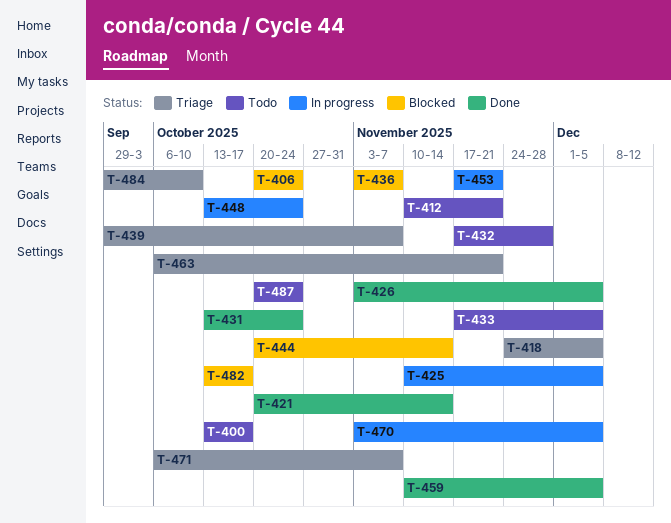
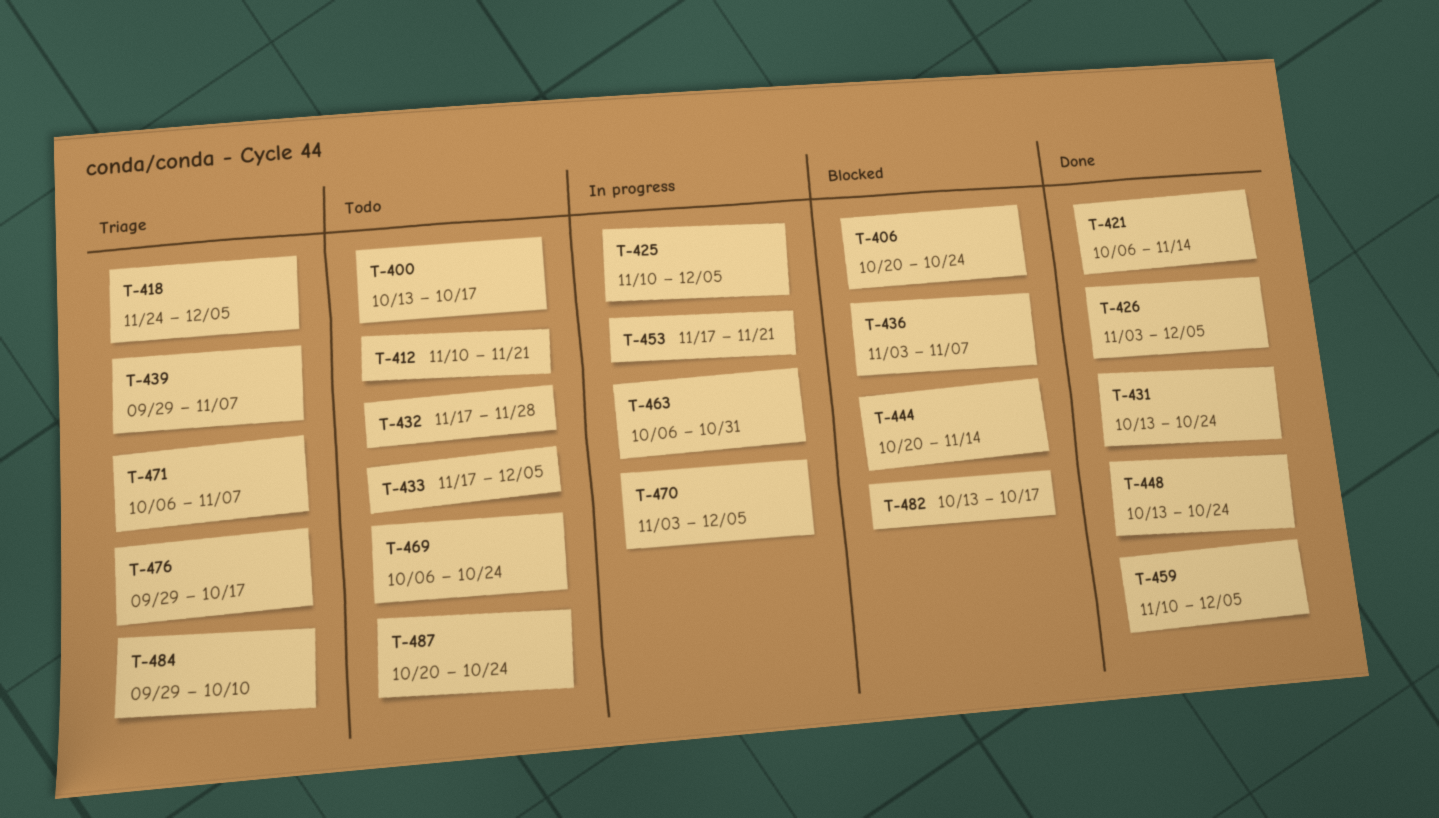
T-421, start: Oct 20 -> Oct 6
T-448, status: In progress -> Done
T-463, status: Triage -> In progress
T-463, due: Nov 21 -> Oct 31
T-469: none -> present
T-476: none -> present

